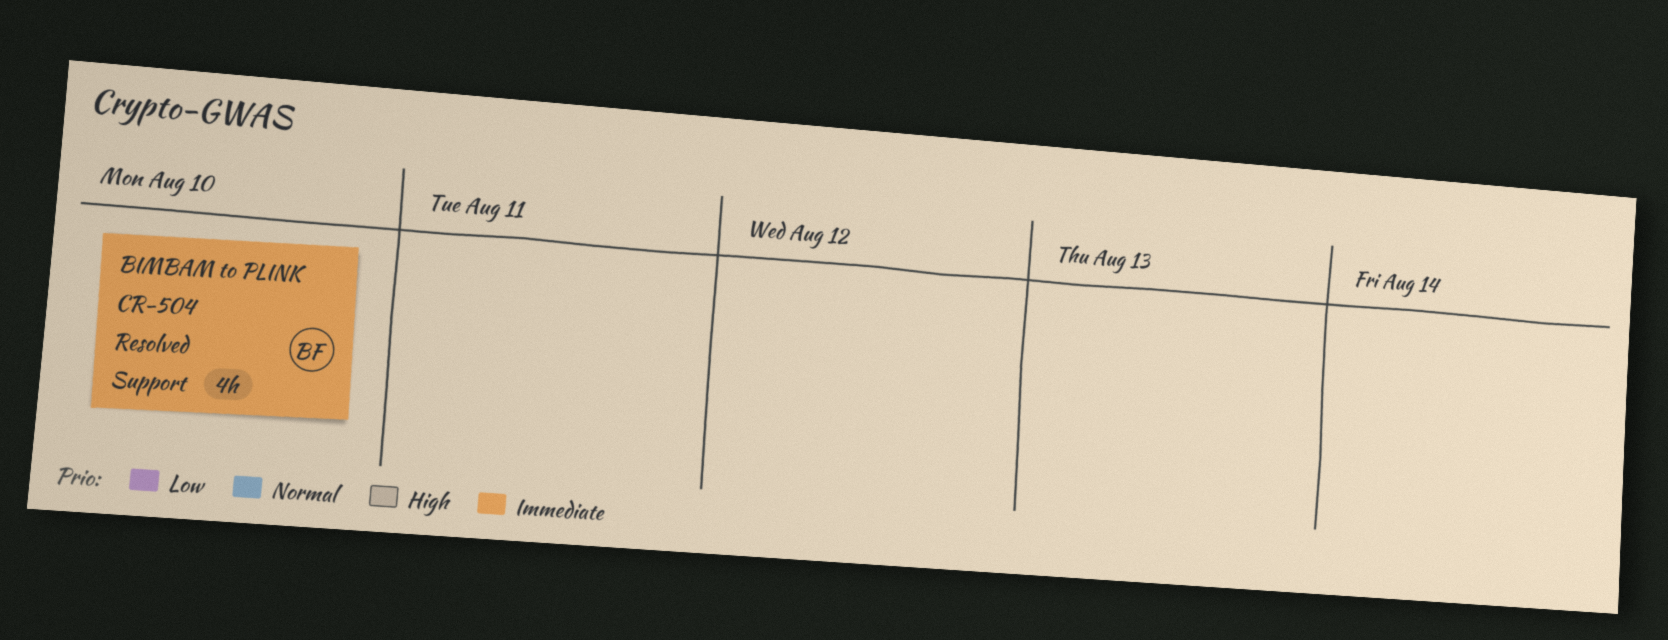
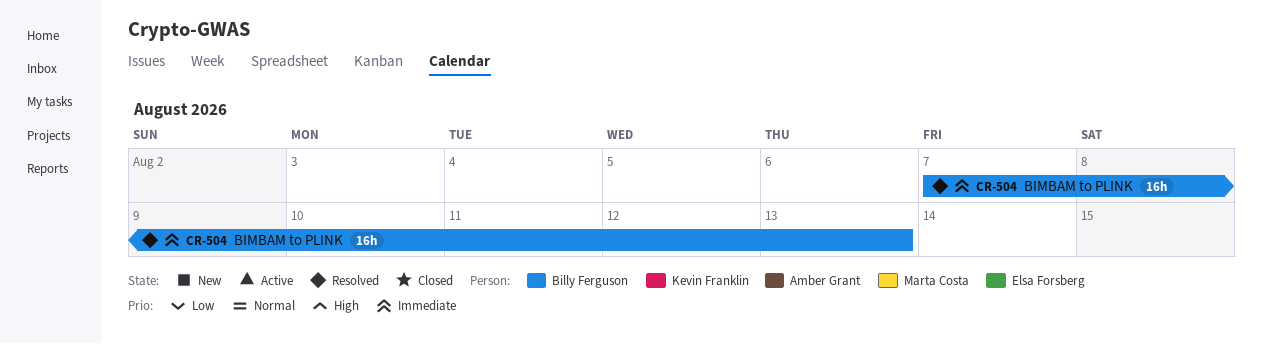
CR-504, estimate: 4h -> 16h
CR-504, due: Aug 10 -> Aug 13

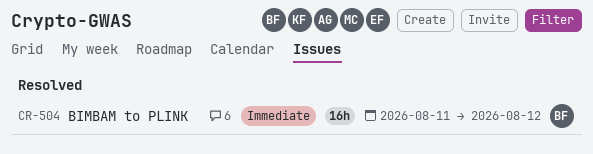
CR-504, start: Aug 7 -> Aug 11
CR-504, due: Aug 13 -> Aug 12

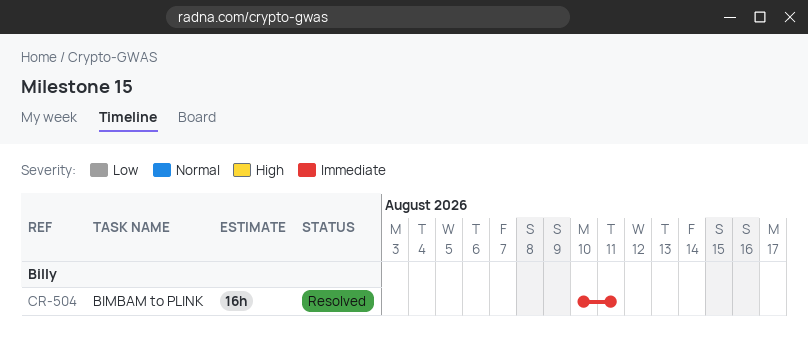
CR-504, start: Aug 11 -> Aug 10
CR-504, due: Aug 12 -> Aug 11

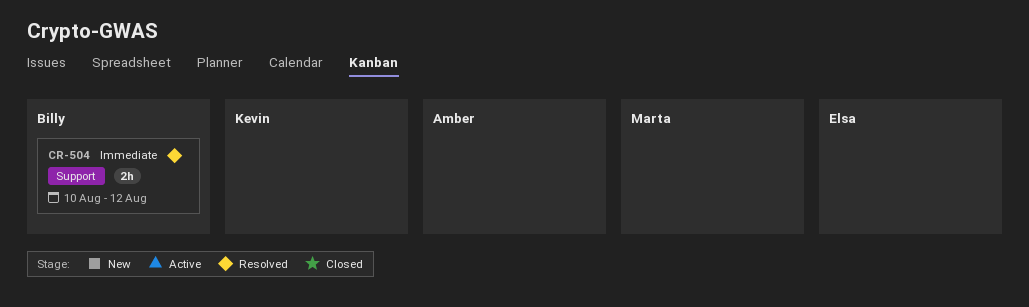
CR-504, estimate: 16h -> 2h
CR-504, due: Aug 11 -> Aug 12

